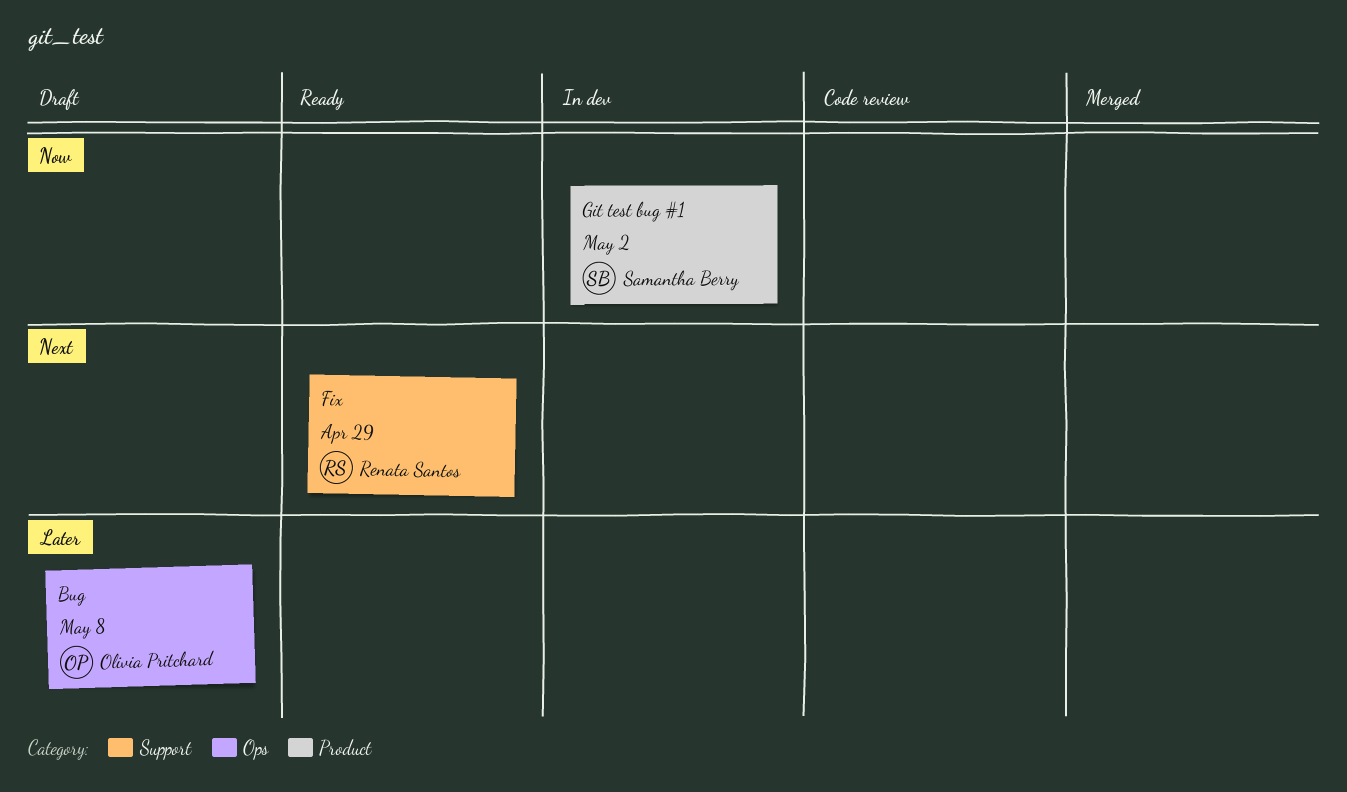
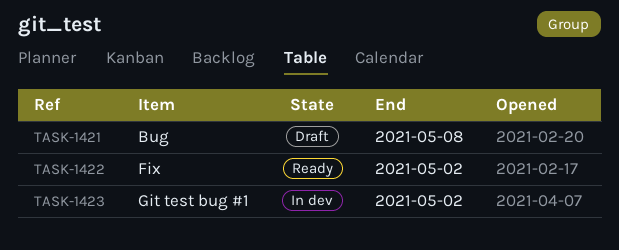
Fix, due: Apr 29 -> May 2

